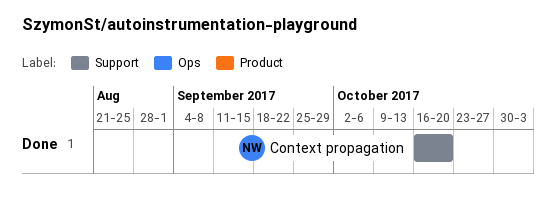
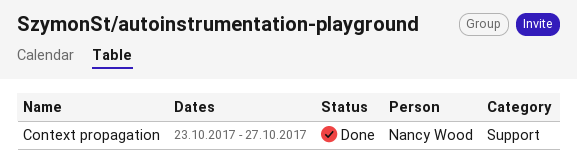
Context propagation, start: Oct 16 -> Oct 23
Context propagation, due: Oct 20 -> Oct 27

